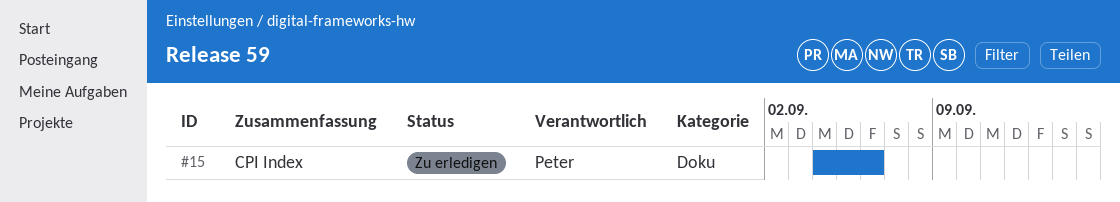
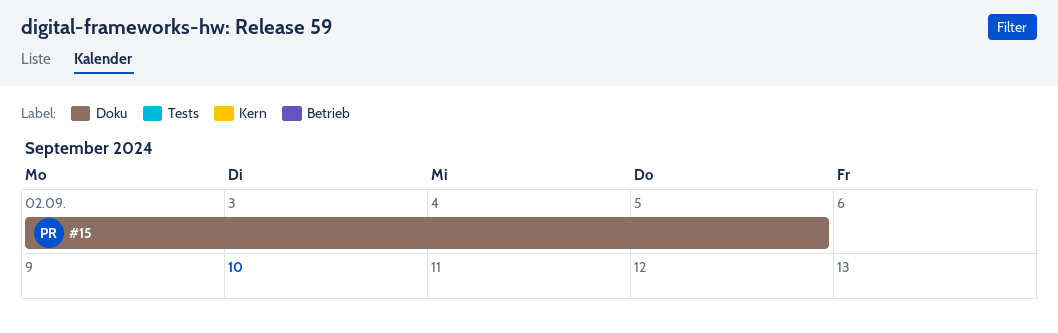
#15, start: Sep 4 -> Sep 2
#15, due: Sep 6 -> Sep 5

